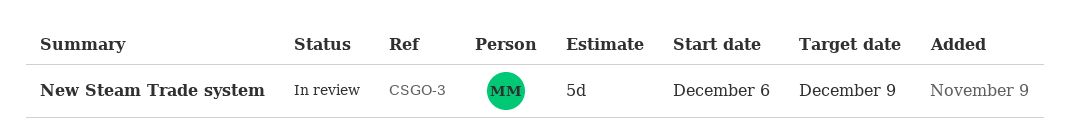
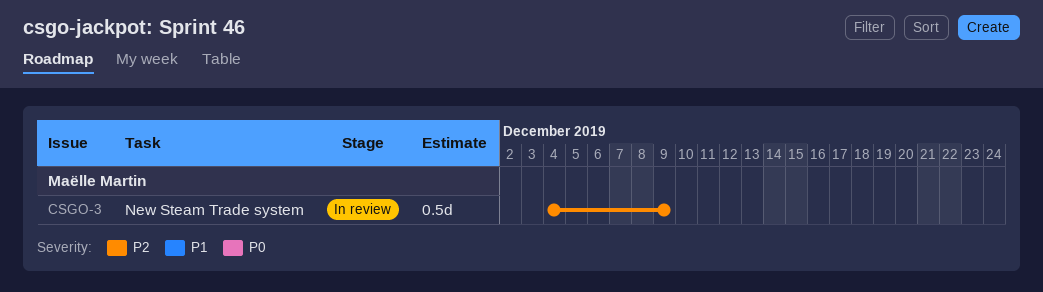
CSGO-3, estimate: 5d -> 0.5d
CSGO-3, start: Dec 6 -> Dec 4

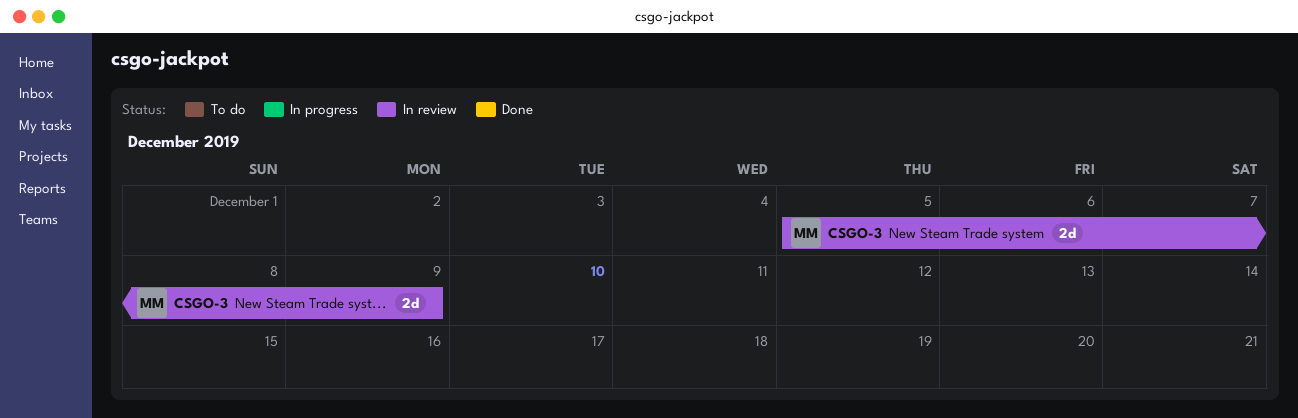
CSGO-3, estimate: 0.5d -> 2d
CSGO-3, start: Dec 4 -> Dec 5

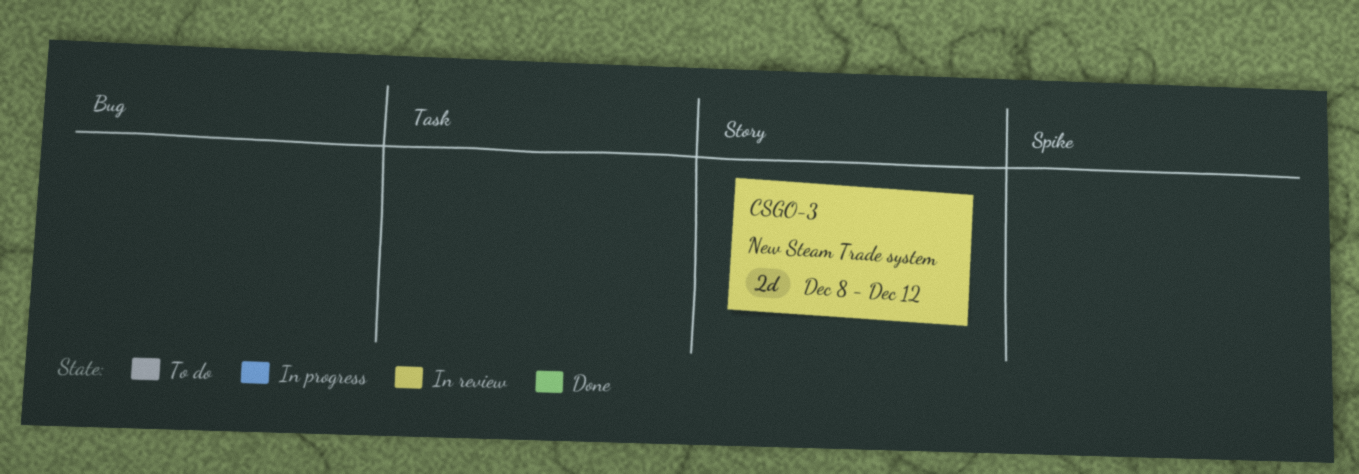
CSGO-3, start: Dec 5 -> Dec 8
CSGO-3, due: Dec 9 -> Dec 12

